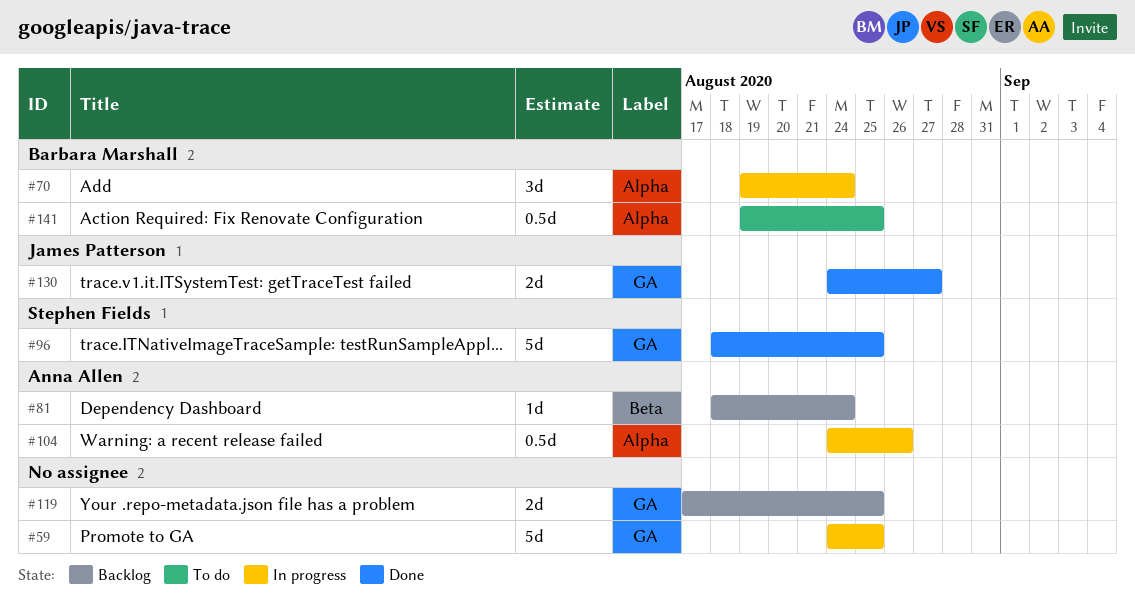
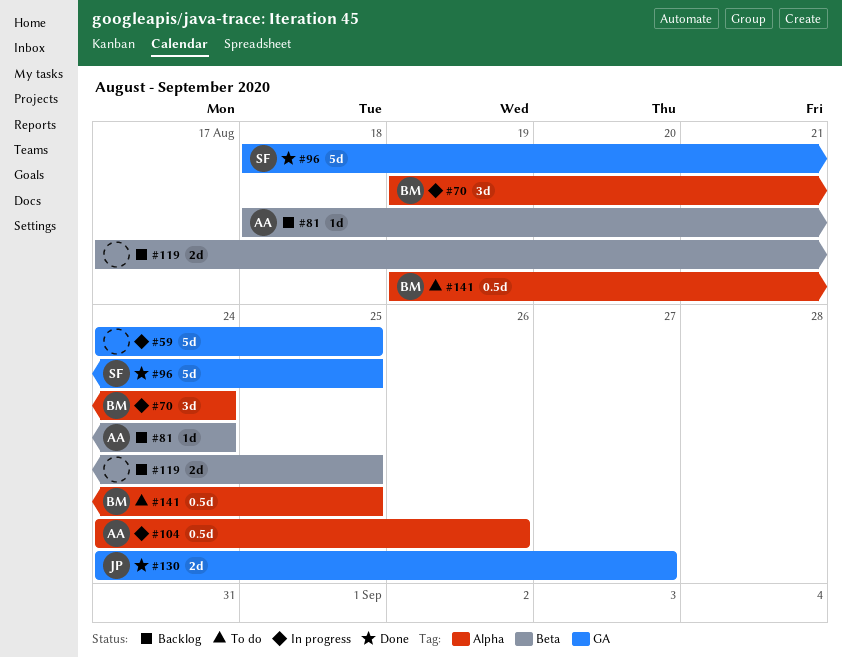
#119, label: GA -> Beta

